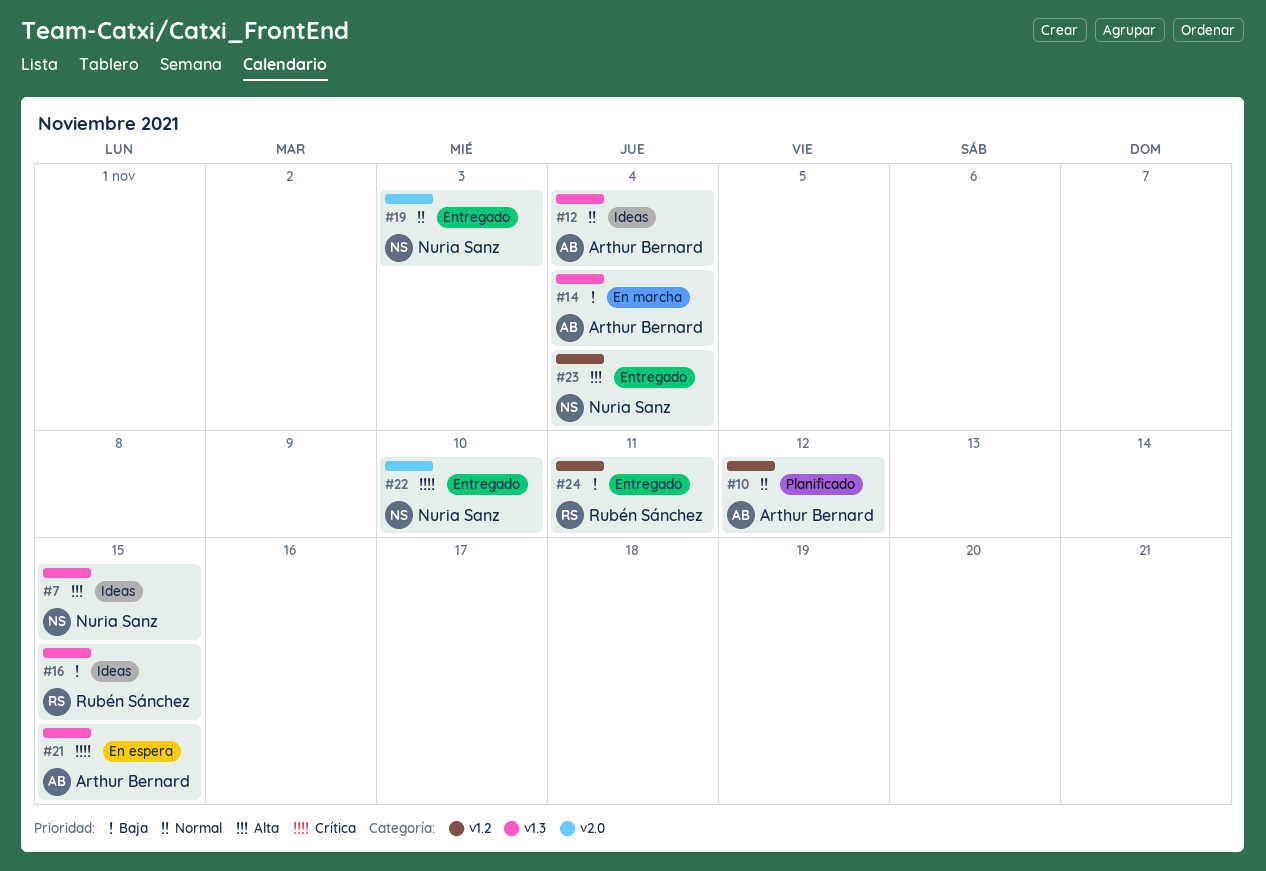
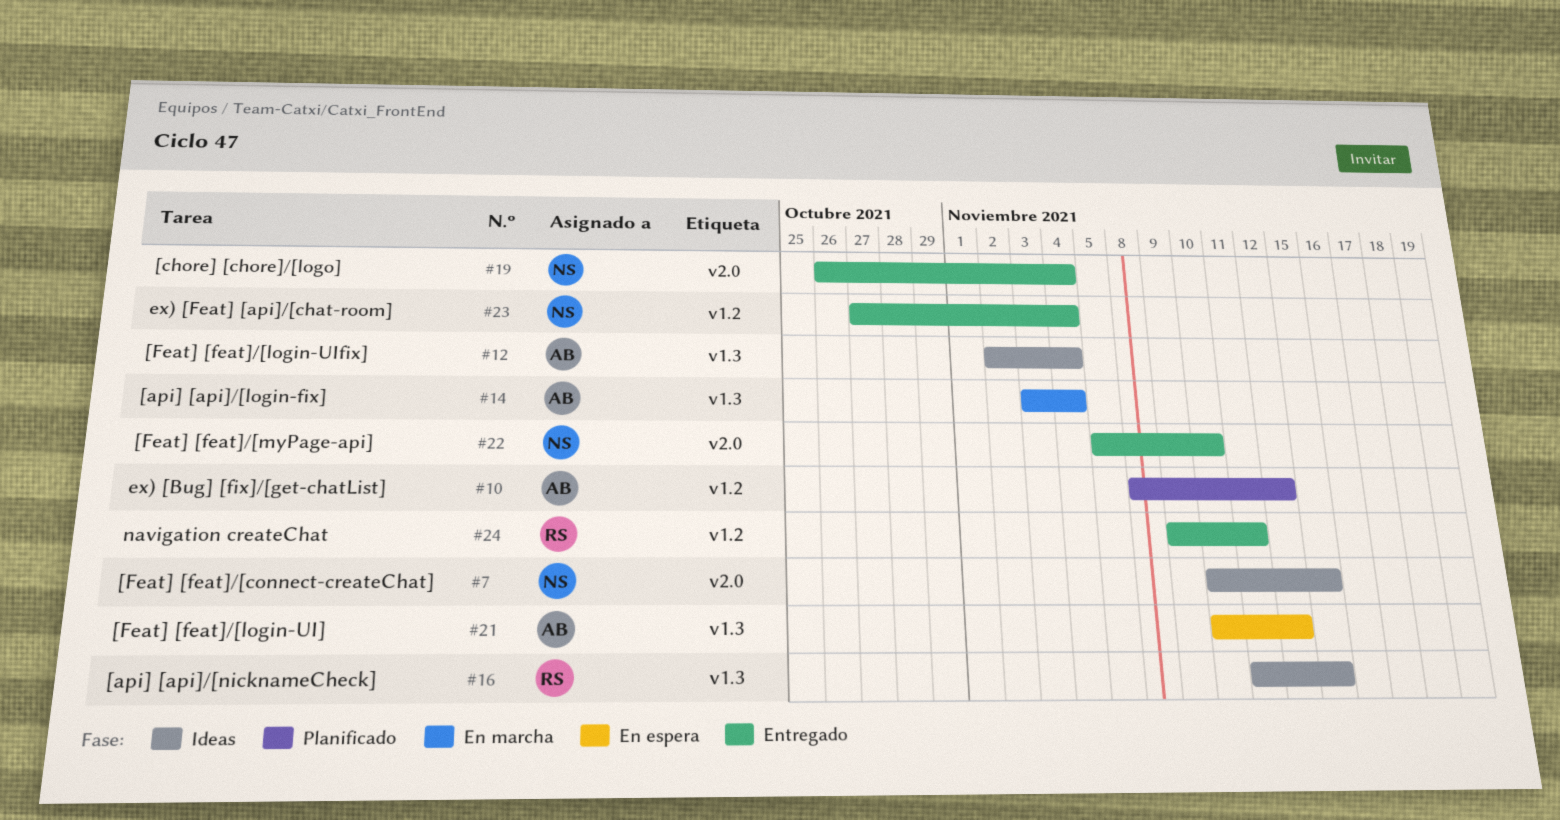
#7, label: v1.3 -> v2.0
#19, due: Nov 3 -> Nov 4
#21, due: Nov 15 -> Nov 12

